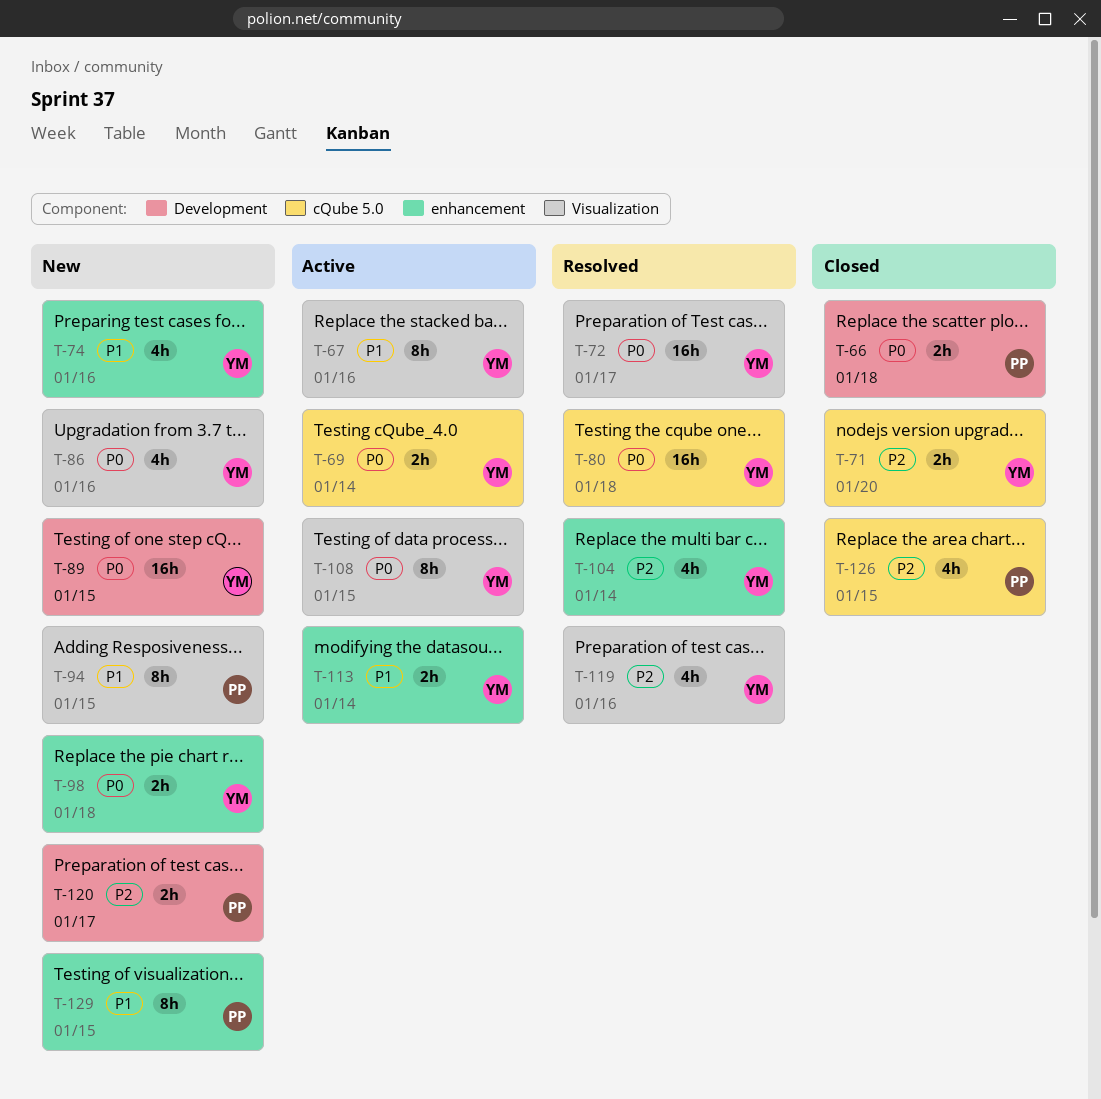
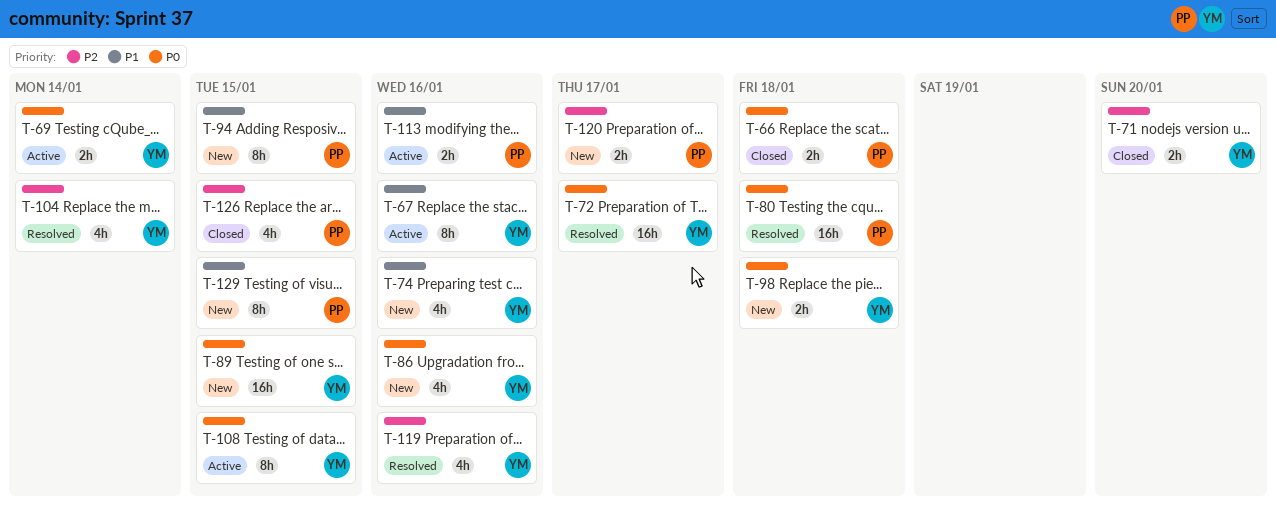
T-80, owner: YM -> PP
T-113, owner: YM -> PP
T-113, due: Jan 14 -> Jan 16

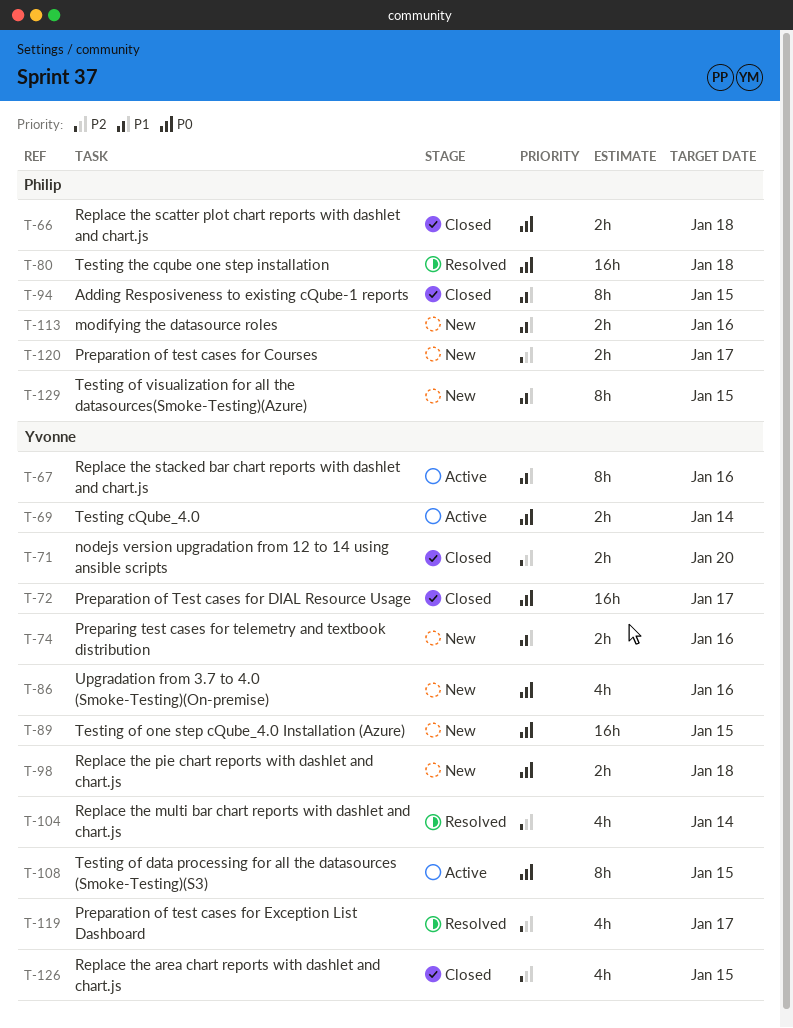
T-72, status: Resolved -> Closed
T-74, estimate: 4h -> 2h
T-94, status: New -> Closed
T-113, status: Active -> New
T-119, due: Jan 16 -> Jan 17
T-126, owner: Philip -> Yvonne

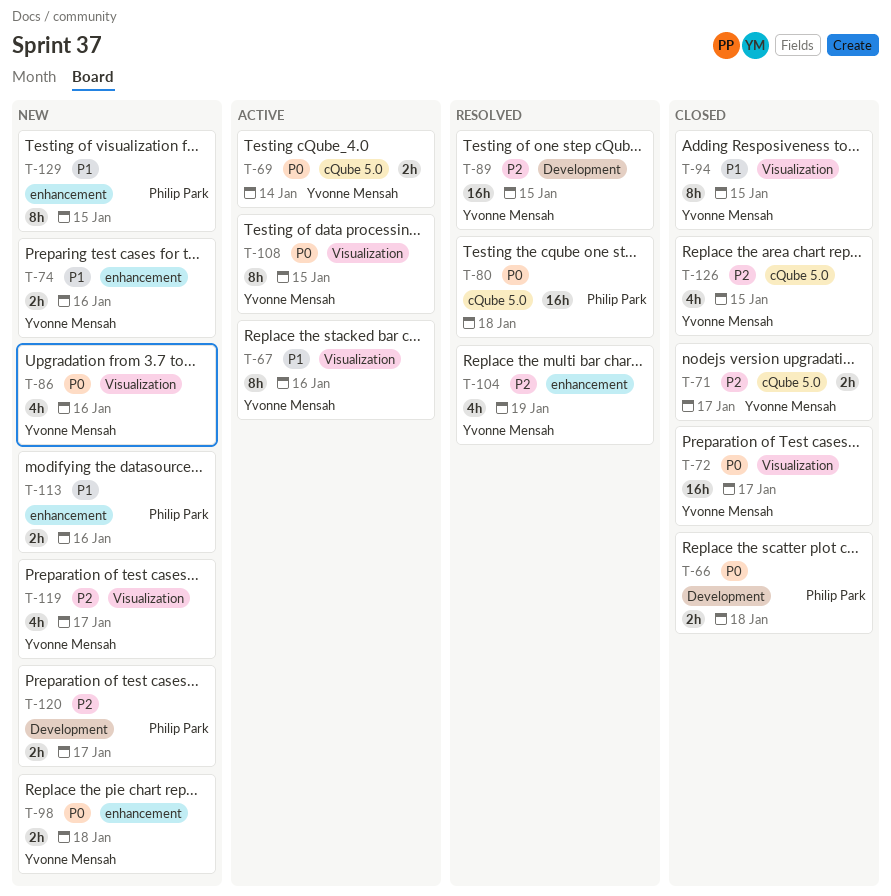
T-71, due: Jan 20 -> Jan 17
T-89, status: New -> Resolved
T-89, priority: P0 -> P2
T-94, owner: Philip Park -> Yvonne Mensah
T-104, due: Jan 14 -> Jan 19
T-119, status: Resolved -> New

